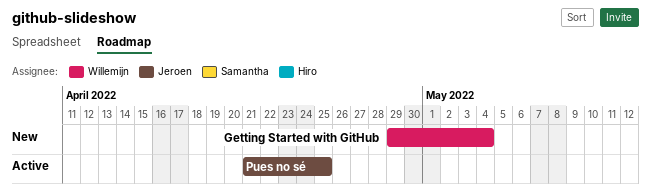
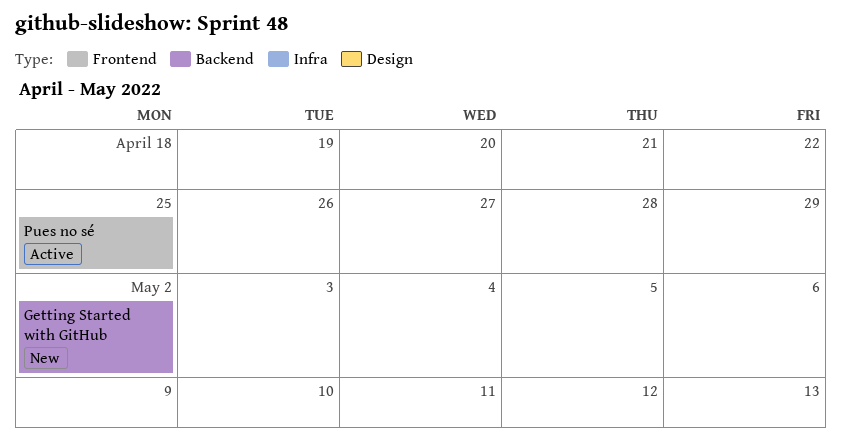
Getting Started with GitHub, due: May 4 -> May 2

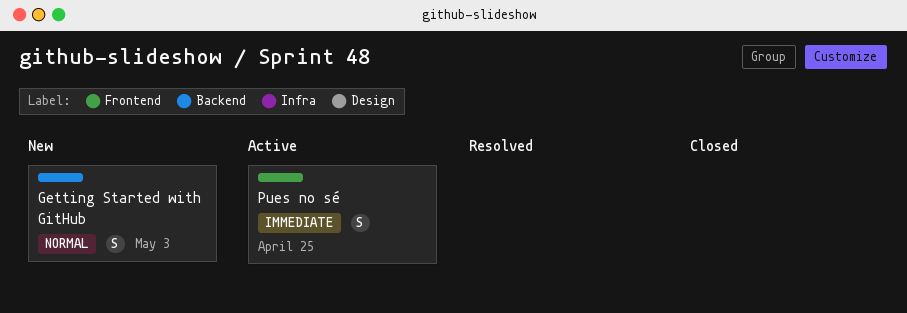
Getting Started with GitHub, due: May 2 -> May 3

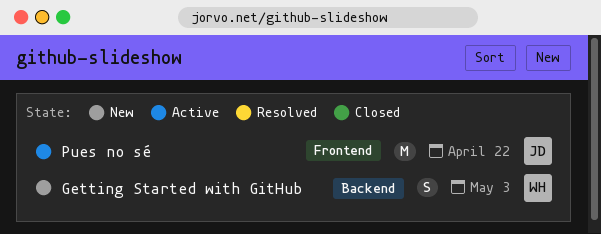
Pues no sé, estimate: S -> M
Pues no sé, due: Apr 25 -> Apr 22

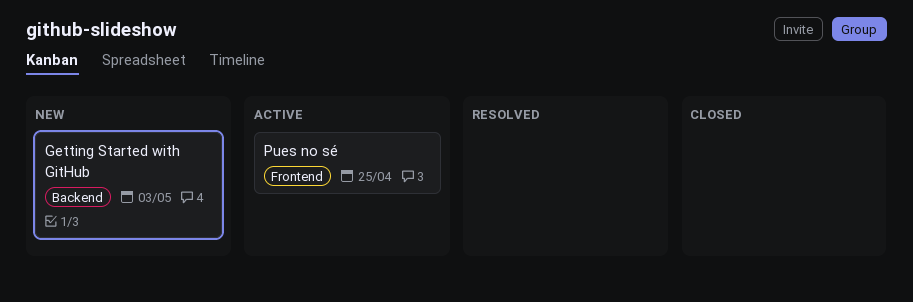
Pues no sé, due: Apr 22 -> Apr 25

